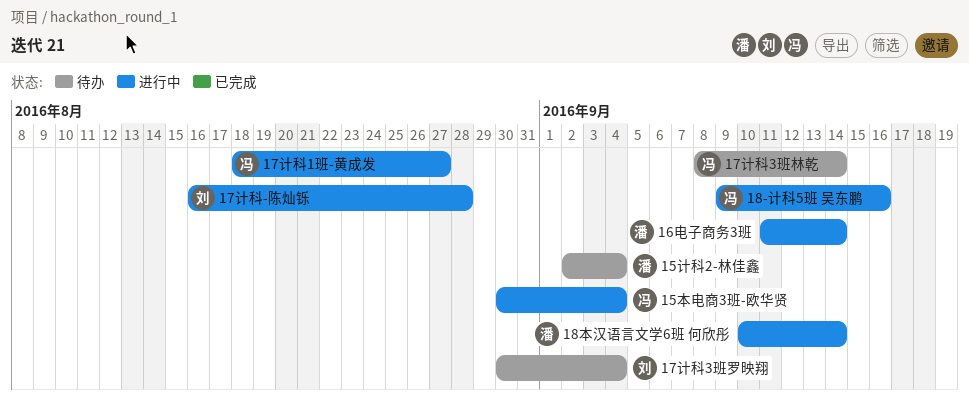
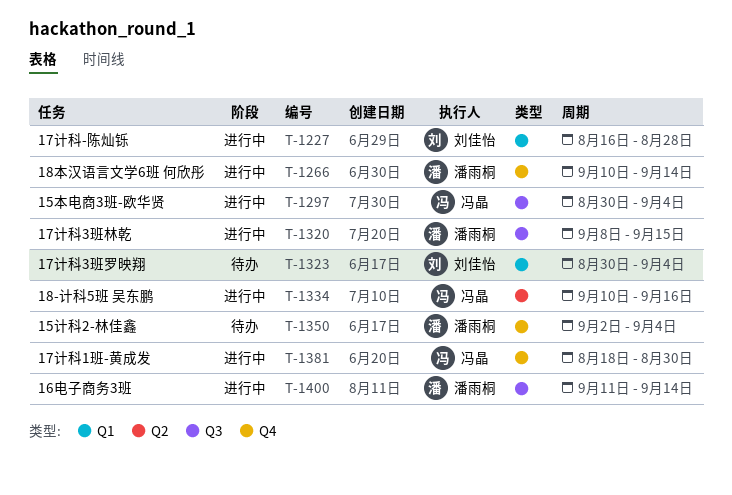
17计科1班-黄成发, due: Aug 27 -> Aug 30
17计科3班林乾, status: 待办 -> 进行中
17计科3班林乾, owner: 冯晶 -> 潘雨桐
17计科3班林乾, due: Sep 14 -> Sep 15
18-计科5班 吴东鹏, start: Sep 9 -> Sep 10

